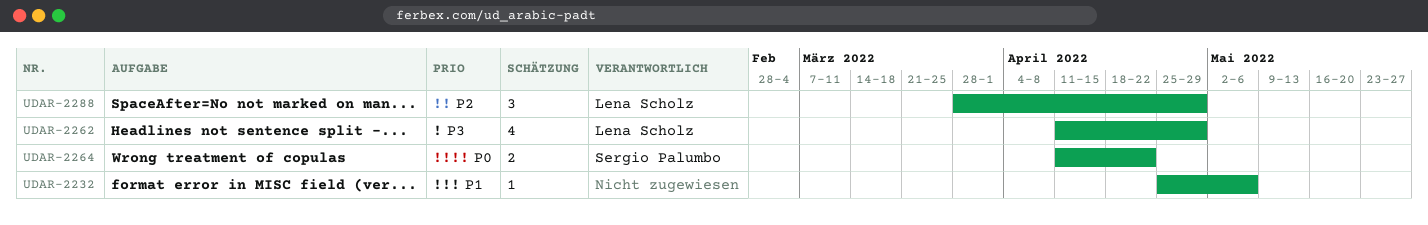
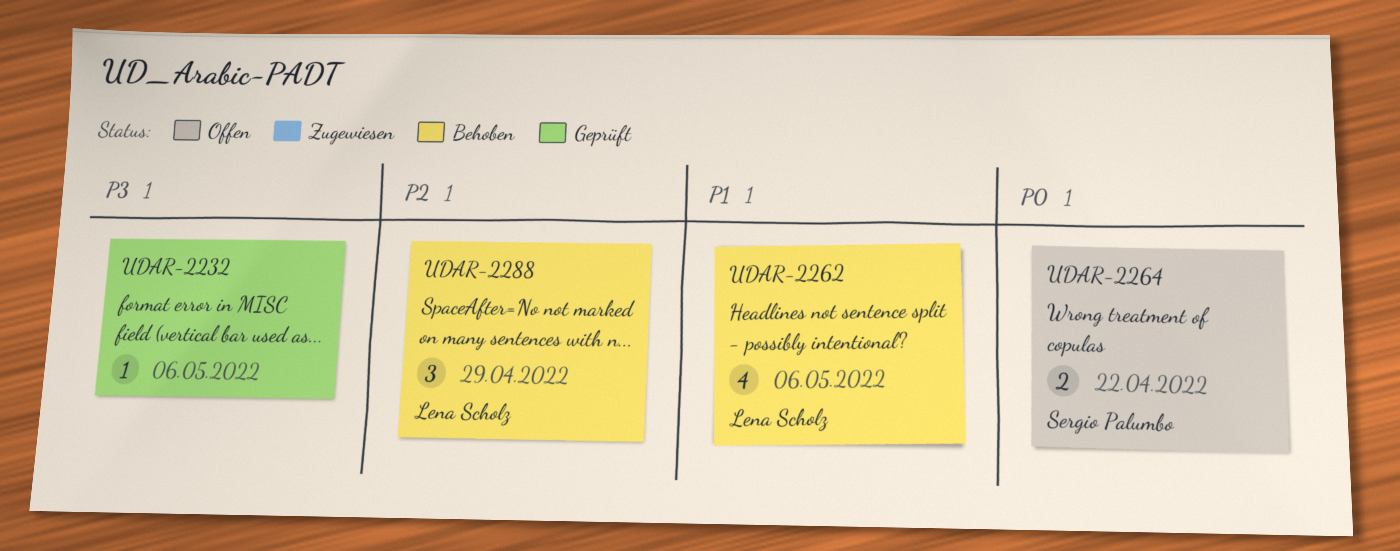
UDAR-2232, priority: P1 -> P3
UDAR-2262, priority: P3 -> P1
UDAR-2262, due: Apr 29 -> May 6

